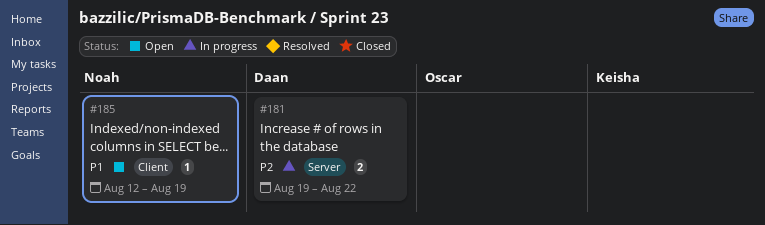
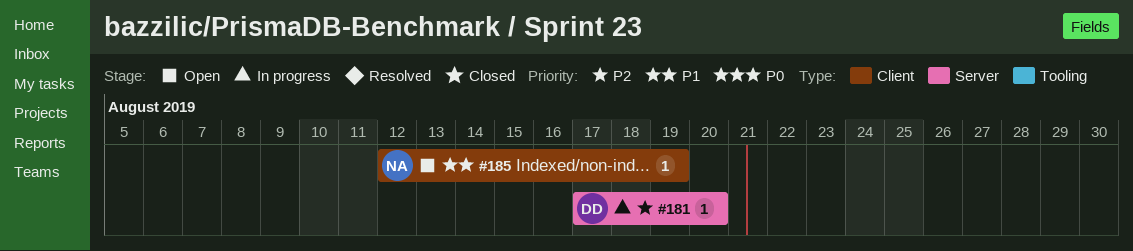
#181, estimate: 2 -> 1
#181, start: Aug 19 -> Aug 17
#181, due: Aug 22 -> Aug 20

